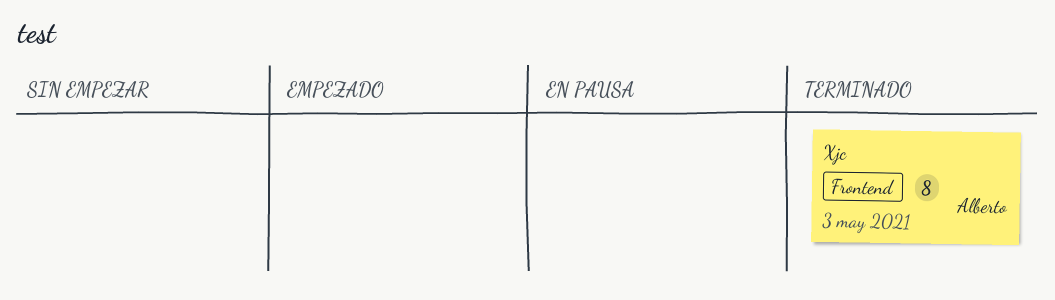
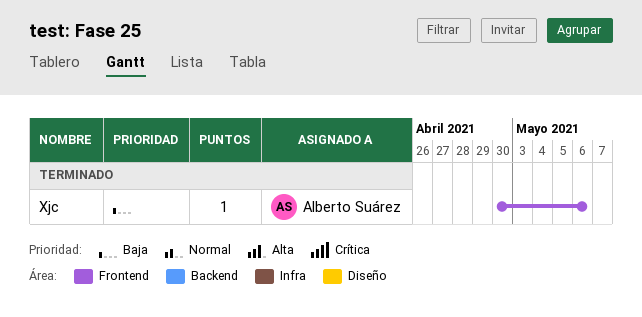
Xjc, estimate: 8 -> 1
Xjc, due: May 3 -> May 6

